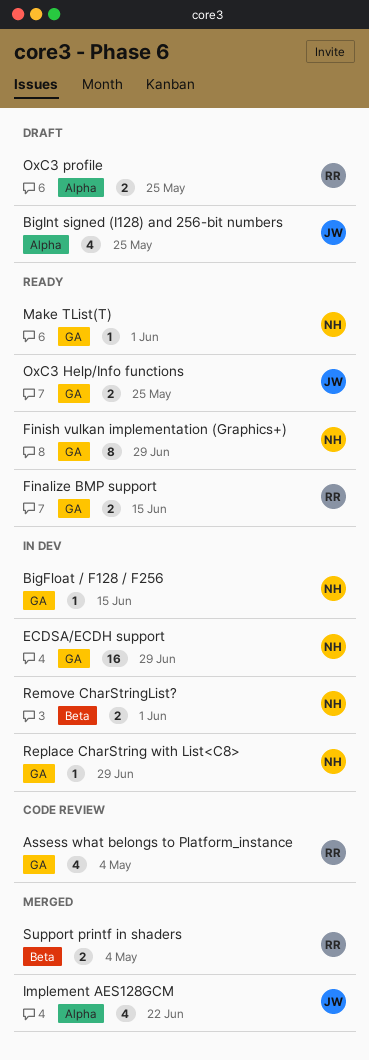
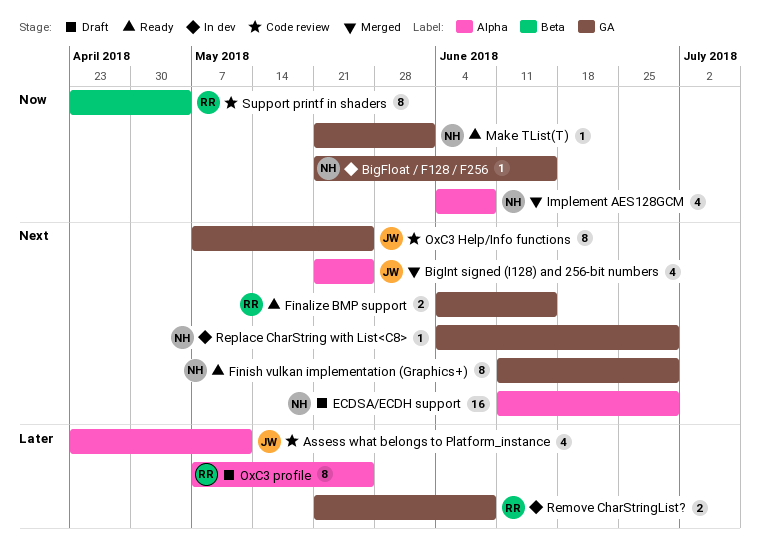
Assess what belongs to Platform_instance, owner: RR -> JW
Assess what belongs to Platform_instance, label: GA -> Alpha
Assess what belongs to Platform_instance, due: May 4 -> May 11
BigInt signed (I128) and 256-bit numbers, status: Draft -> Merged
ECDSA/ECDH support, status: In dev -> Draft
ECDSA/ECDH support, label: GA -> Alpha
Implement AES128GCM, owner: JW -> NH
Implement AES128GCM, due: Jun 22 -> Jun 8
OxC3 Help/Info functions, status: Ready -> Code review
OxC3 Help/Info functions, estimate: 2 -> 8
OxC3 profile, estimate: 2 -> 8
Remove CharStringList?, owner: NH -> RR
Remove CharStringList?, label: Beta -> GA
Remove CharStringList?, due: Jun 1 -> Jun 8
Support printf in shaders, status: Merged -> Code review
Support printf in shaders, estimate: 2 -> 8

